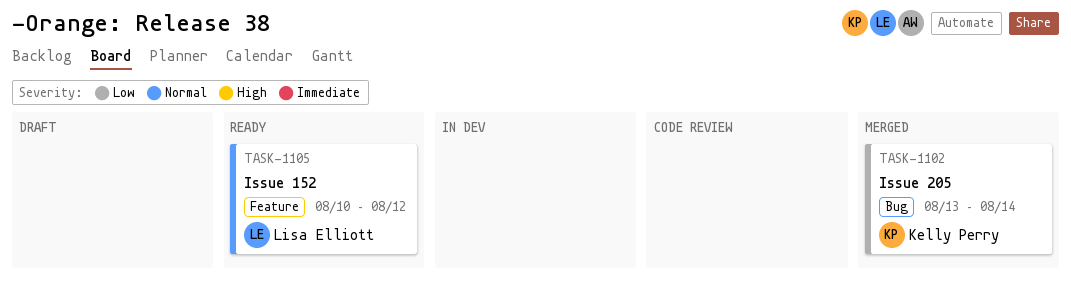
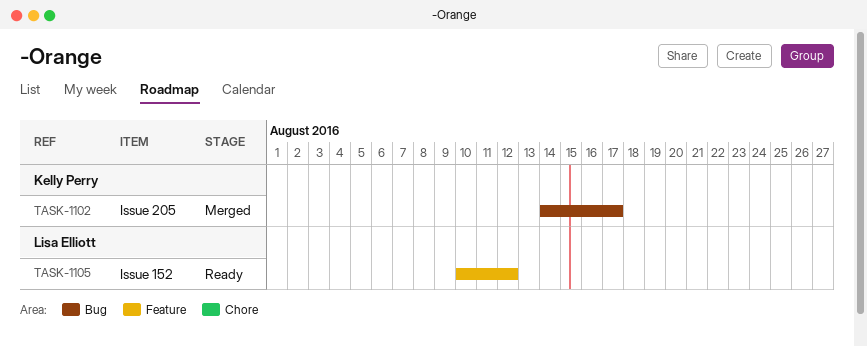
TASK-1102, start: Aug 13 -> Aug 14
TASK-1102, due: Aug 14 -> Aug 17

